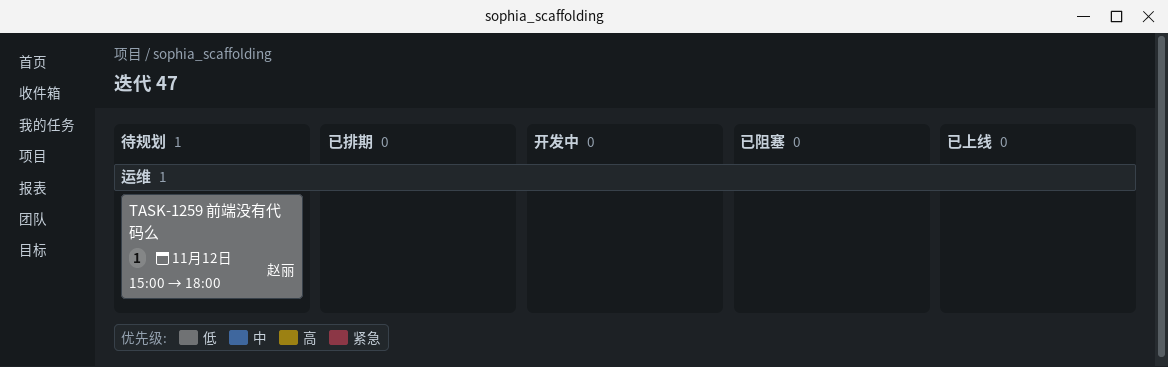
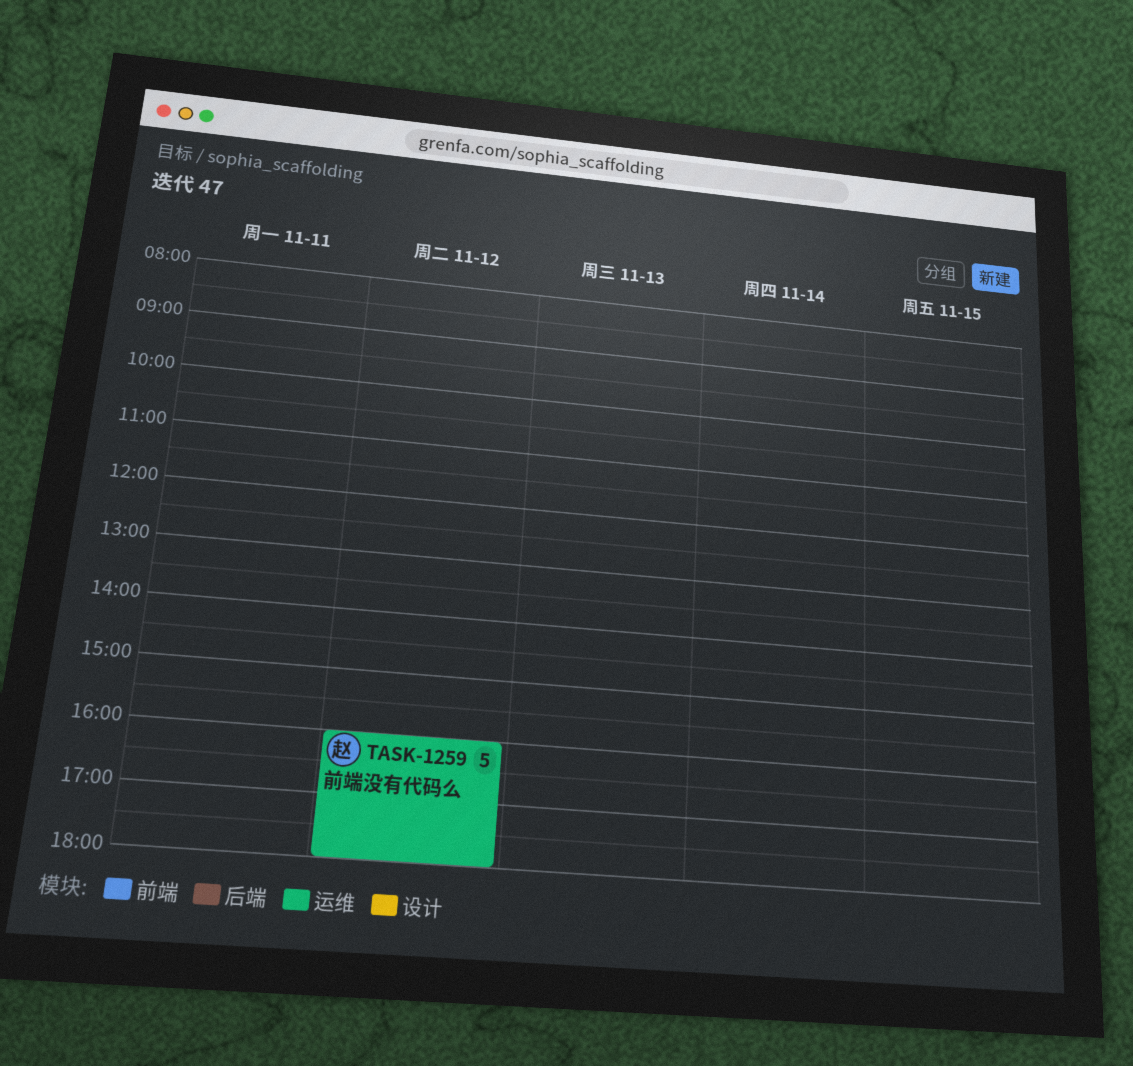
TASK-1259, estimate: 1 -> 5
TASK-1259, begins: 15:00 -> 16:00

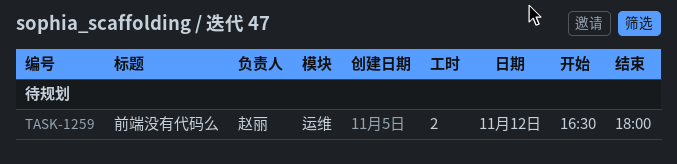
TASK-1259, estimate: 5 -> 2
TASK-1259, begins: 16:00 -> 16:30

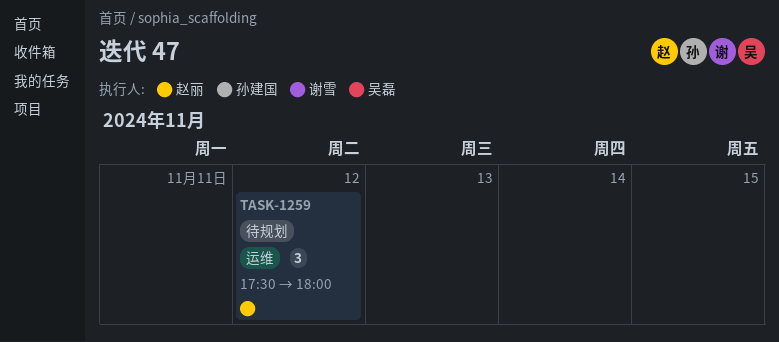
TASK-1259, estimate: 2 -> 3
TASK-1259, begins: 16:30 -> 17:30

